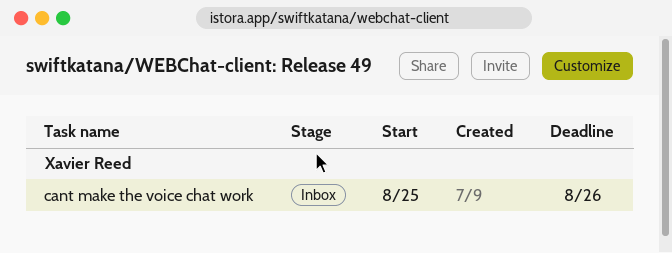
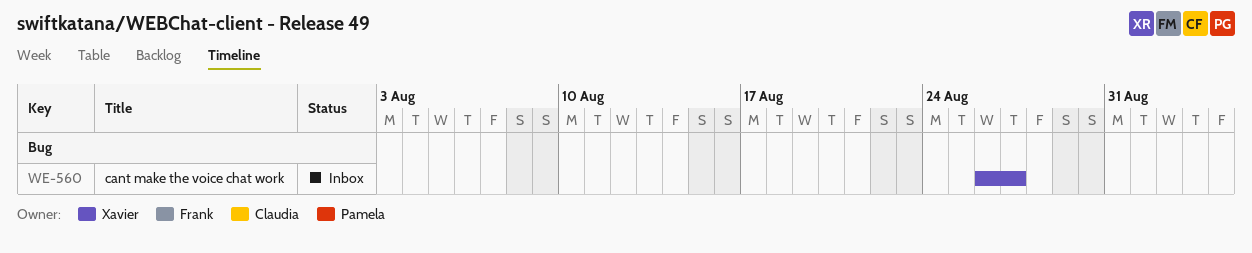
cant make the voice chat work, start: Aug 25 -> Aug 26
cant make the voice chat work, due: Aug 26 -> Aug 27

